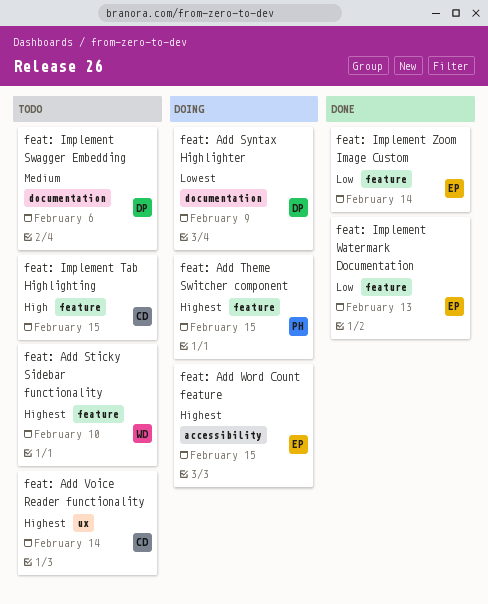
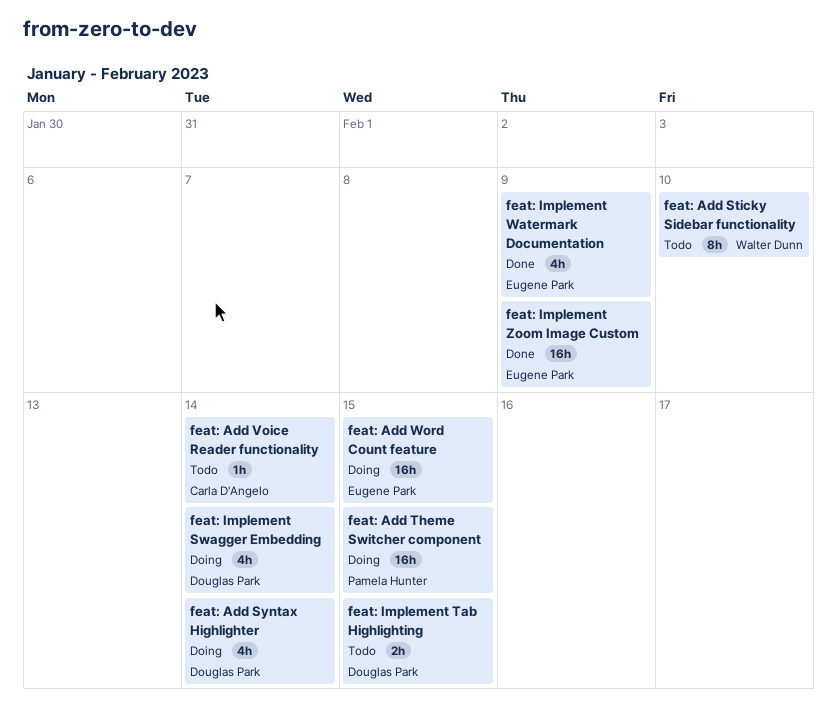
feat: Add Syntax Highlighter, due: Feb 9 -> Feb 14
feat: Implement Swagger Embedding, status: Todo -> Doing
feat: Implement Swagger Embedding, due: Feb 6 -> Feb 14
feat: Implement Tab Highlighting, owner: Carla D'Angelo -> Douglas Park
feat: Implement Watermark Documentation, due: Feb 13 -> Feb 9
feat: Implement Zoom Image Custom, due: Feb 14 -> Feb 9

